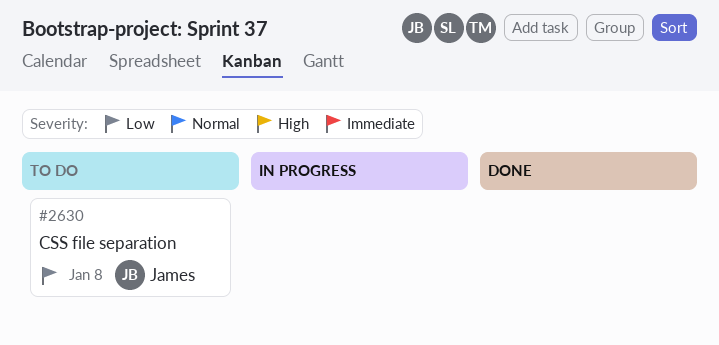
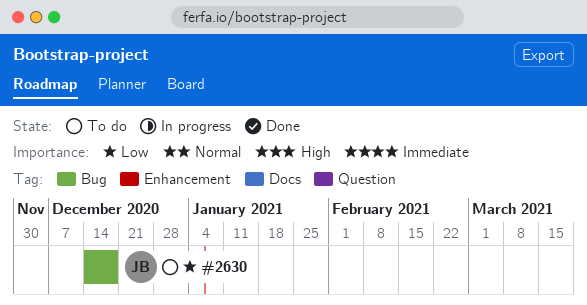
#2630, due: Jan 8 -> Dec 18

